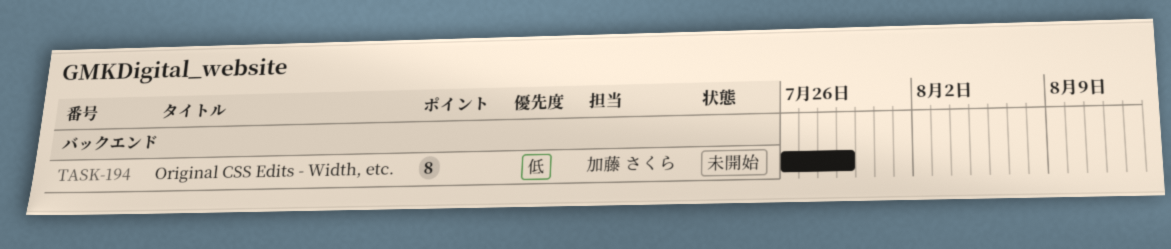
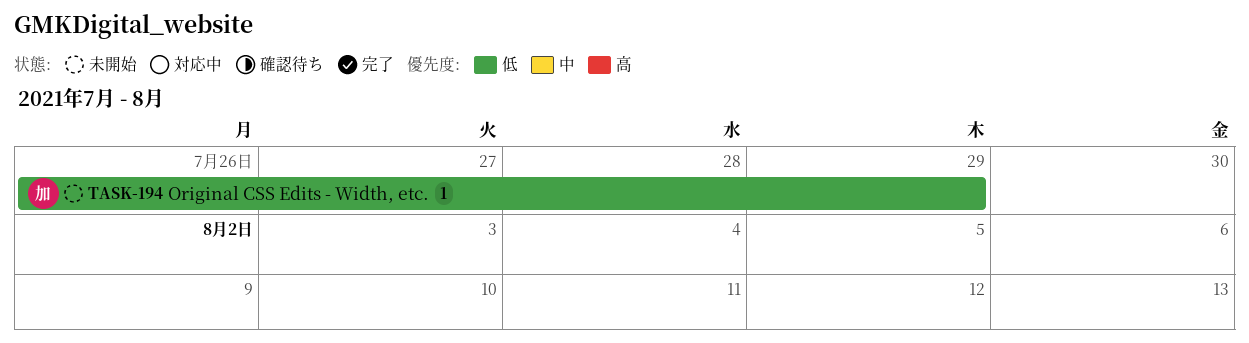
TASK-194, estimate: 8 -> 1

